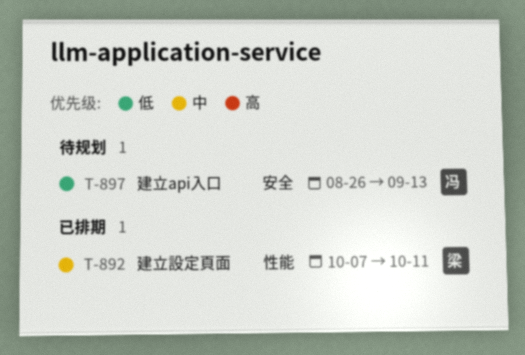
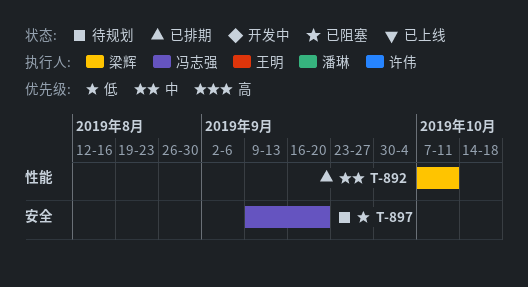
T-897, start: Aug 26 -> Sep 9
T-897, due: Sep 13 -> Sep 20

